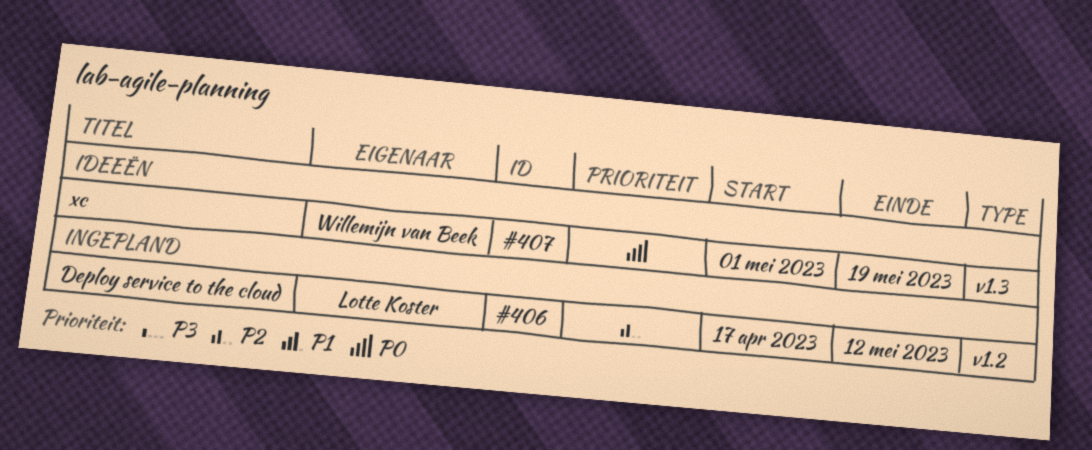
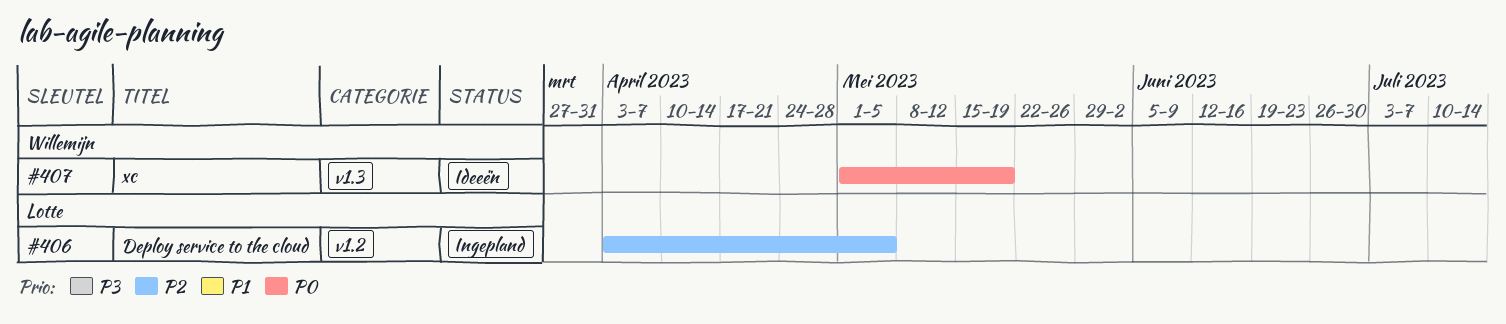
#406, start: Apr 17 -> Apr 3
#406, due: May 12 -> May 5

